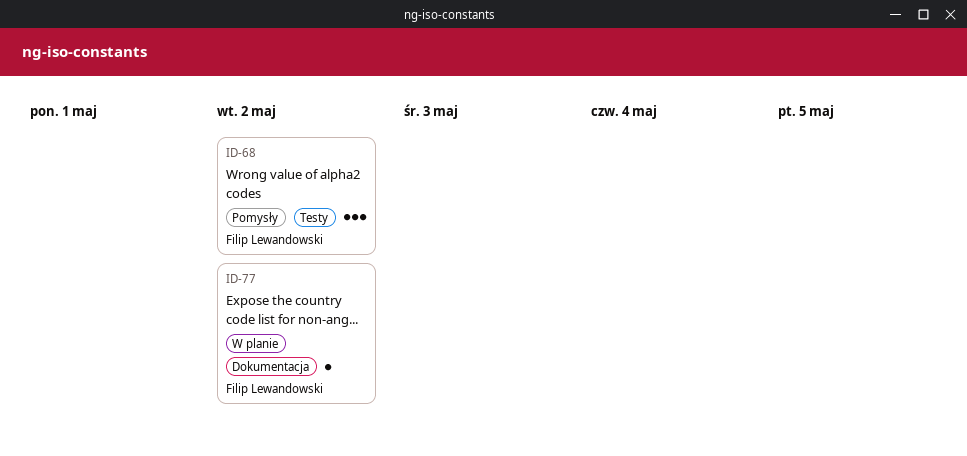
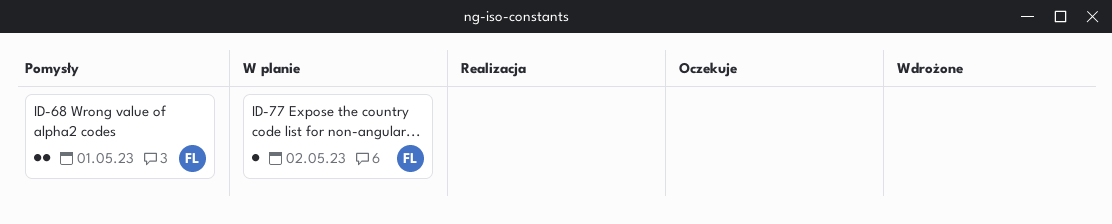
ID-68, estimate: 3 -> 2
ID-68, due: May 2 -> May 1

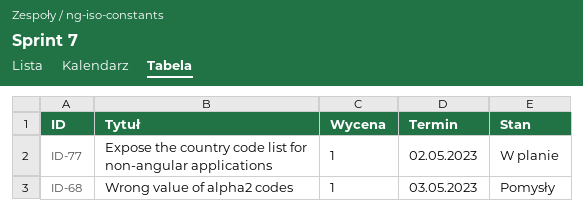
ID-68, estimate: 2 -> 1
ID-68, due: May 1 -> May 3

